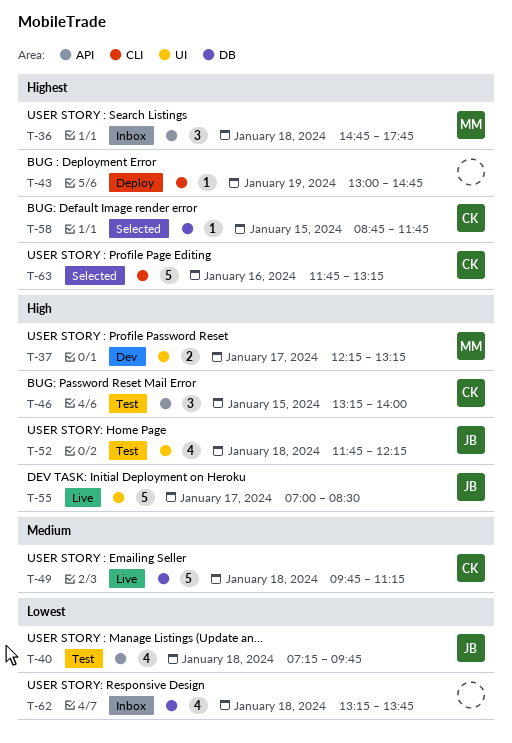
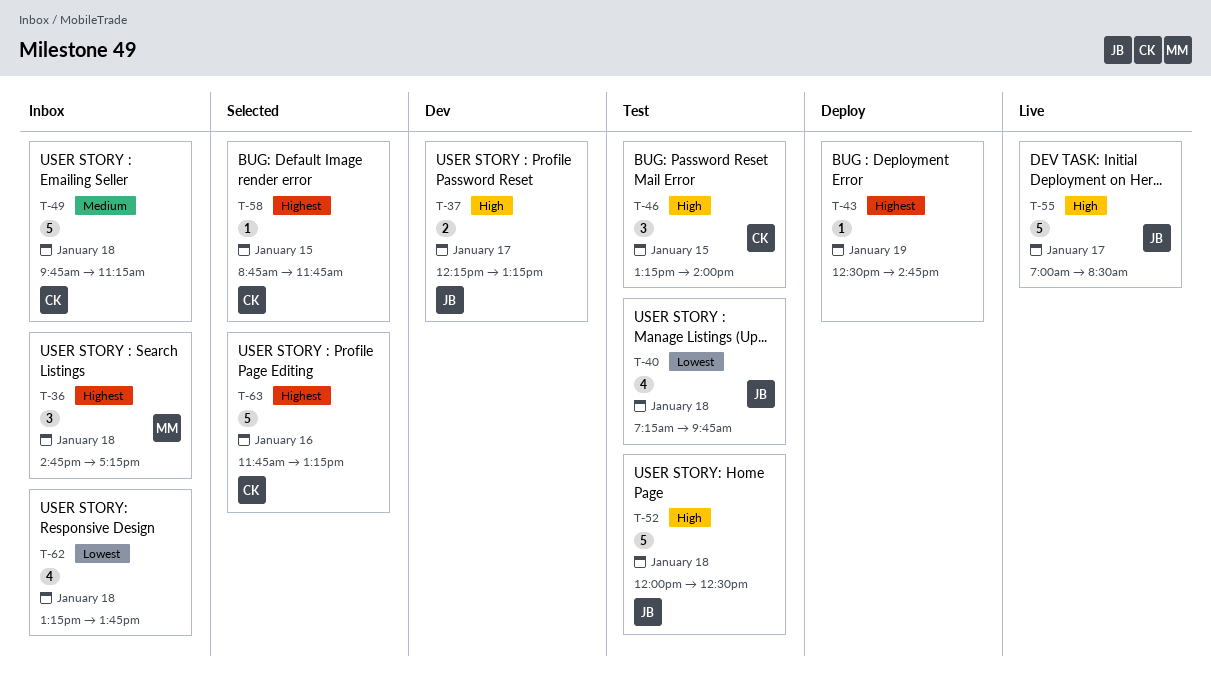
T-36, ends: 17:45 -> 17:15
T-37, owner: MM -> JB
T-43, begins: 13:00 -> 12:30
T-49, status: Live -> Inbox
T-52, estimate: 4 -> 5
T-52, begins: 11:45 -> 12:00
T-52, ends: 12:15 -> 12:30

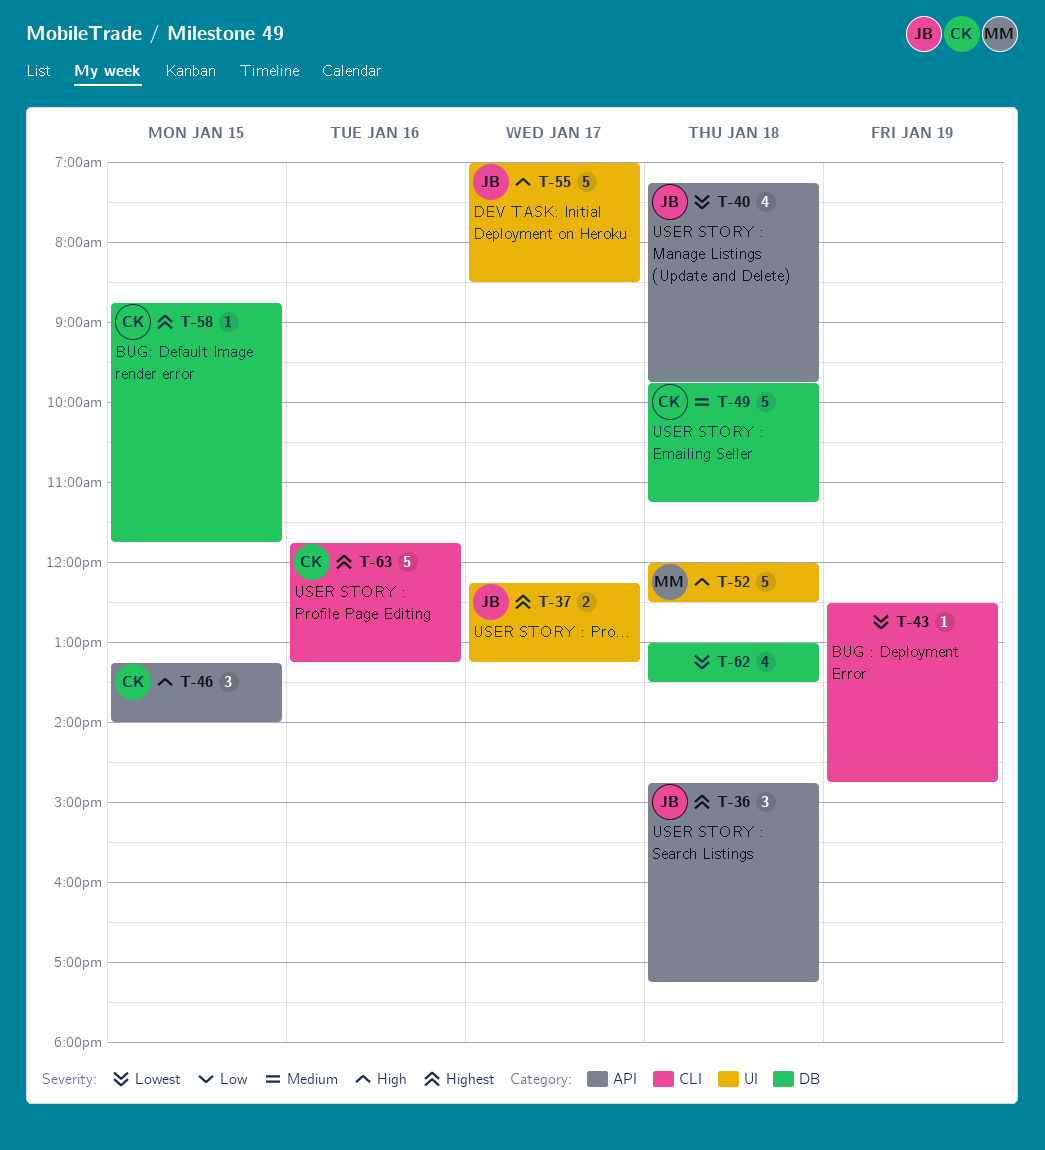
T-36, owner: MM -> JB
T-37, priority: High -> Highest
T-43, priority: Highest -> Lowest
T-52, owner: JB -> MM
T-62, begins: 13:15 -> 13:00
T-62, ends: 13:45 -> 13:30

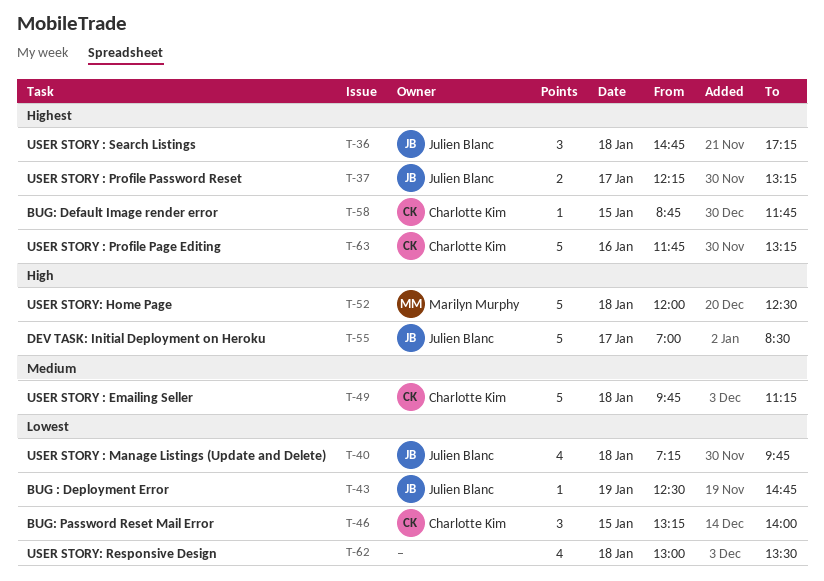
T-43, owner: none -> Julien Blanc
T-46, priority: High -> Lowest

